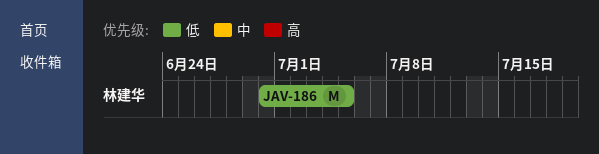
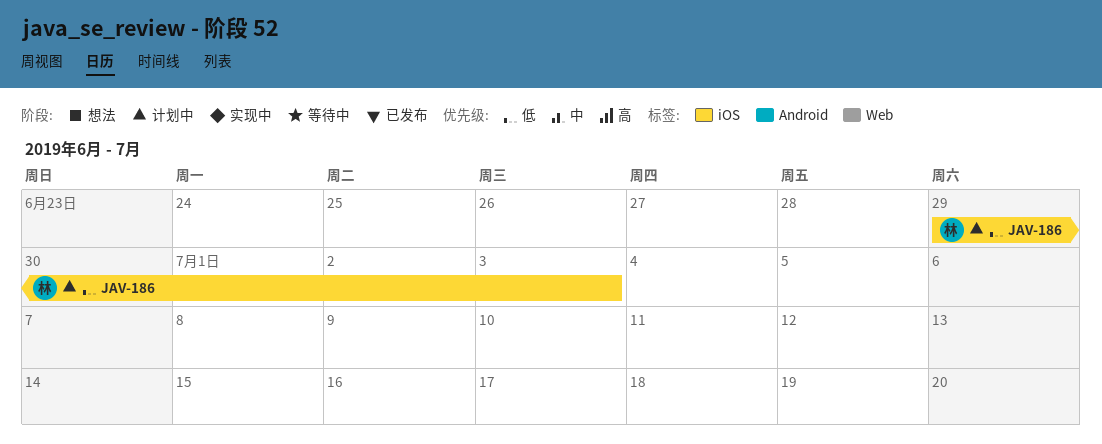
JAV-186, start: Jun 30 -> Jun 29
JAV-186, due: Jul 5 -> Jul 3

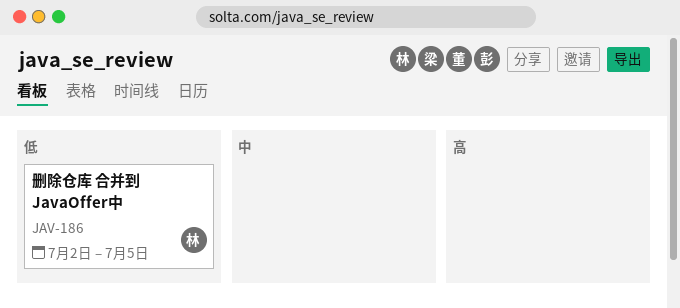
JAV-186, start: Jun 29 -> Jul 2
JAV-186, due: Jul 3 -> Jul 5

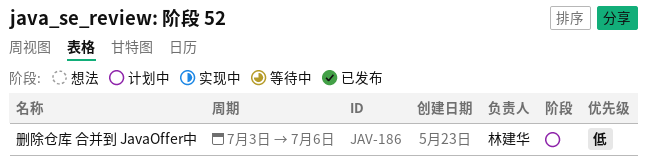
JAV-186, start: Jul 2 -> Jul 3
JAV-186, due: Jul 5 -> Jul 6

